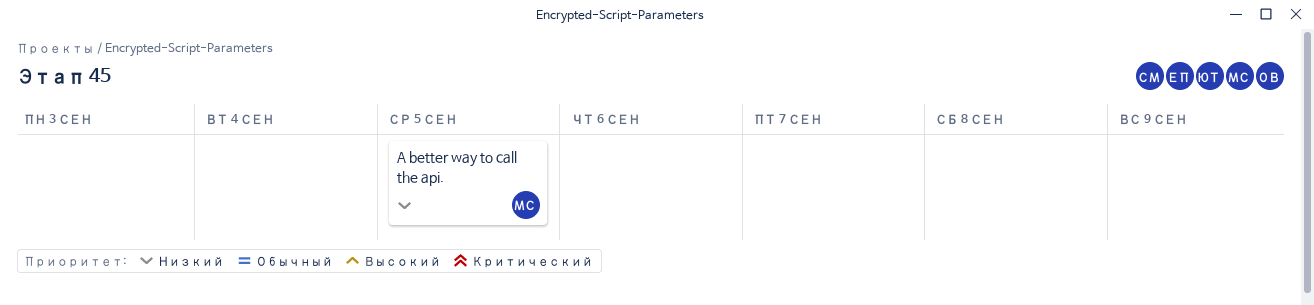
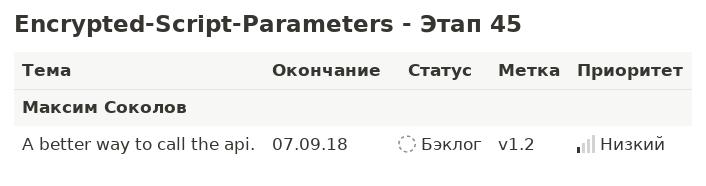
A better way to call the api., due: Sep 5 -> Sep 7

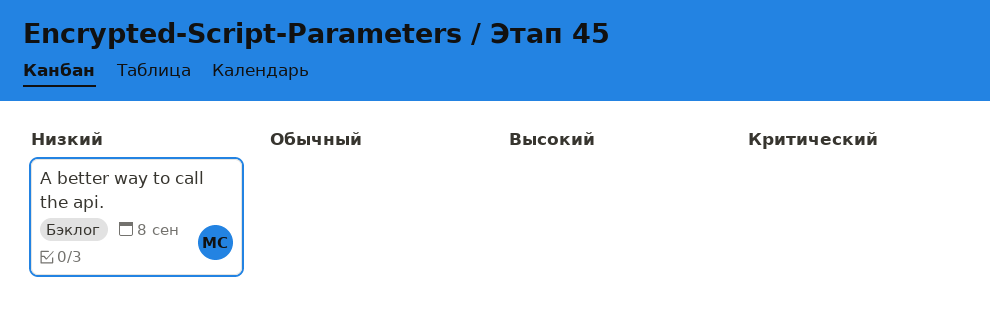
A better way to call the api., due: Sep 7 -> Sep 8

